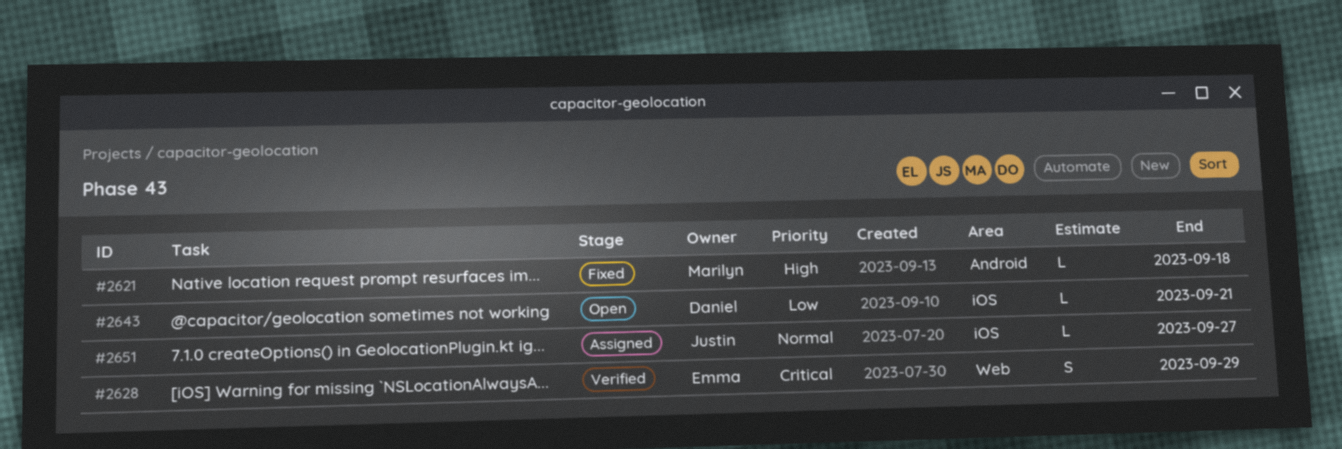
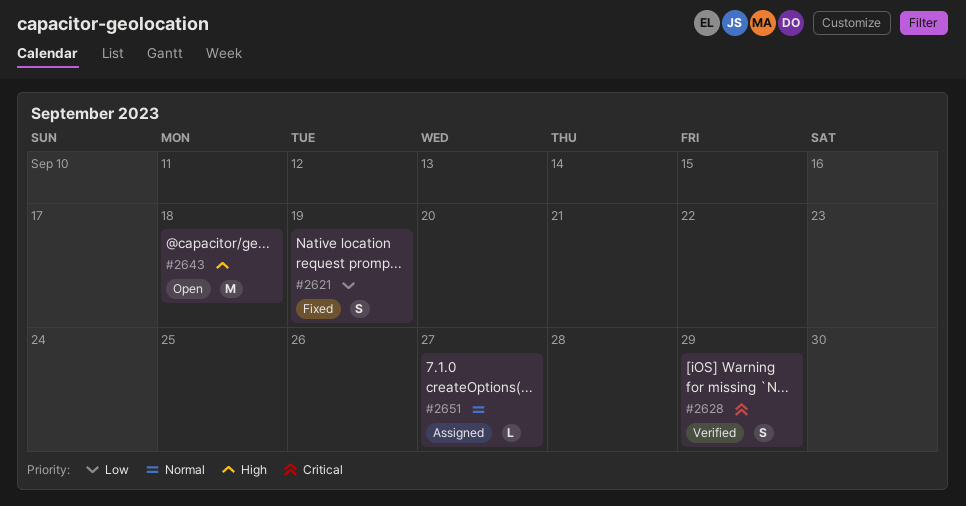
#2621, priority: High -> Low
#2621, estimate: L -> S
#2621, due: Sep 18 -> Sep 19
#2643, priority: Low -> High
#2643, estimate: L -> M
#2643, due: Sep 21 -> Sep 18

